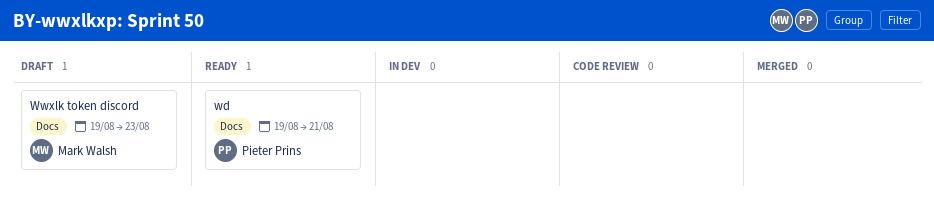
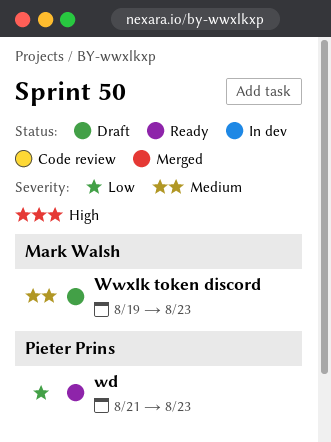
wd, start: Aug 19 -> Aug 21
wd, due: Aug 21 -> Aug 23

